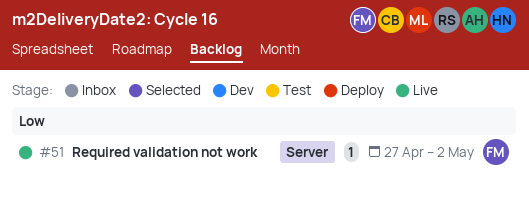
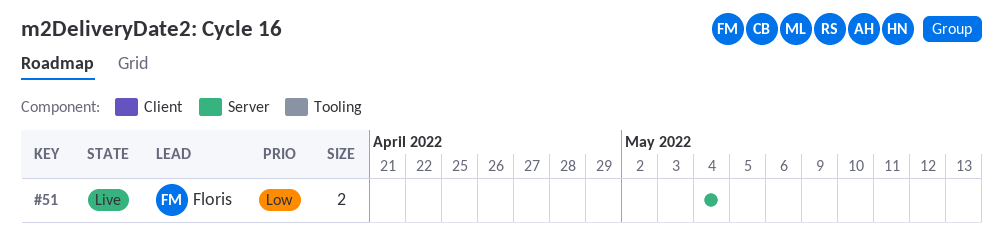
#51, estimate: 1 -> 2
#51, start: Apr 27 -> May 4
#51, due: May 2 -> May 4

